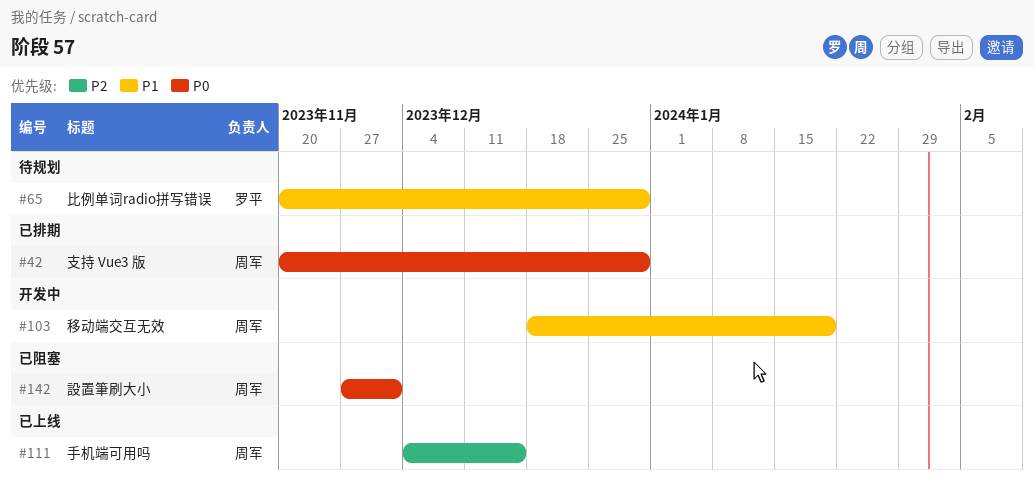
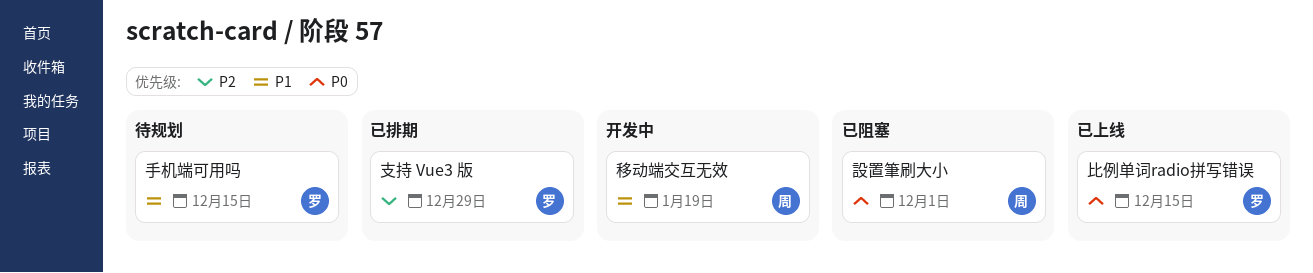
手机端可用吗, status: 已上线 -> 待规划
手机端可用吗, owner: 周军 -> 罗平
手机端可用吗, priority: P2 -> P1
支持 Vue3 版, owner: 周军 -> 罗平
支持 Vue3 版, priority: P0 -> P2
比例单词radio拼写错误, status: 待规划 -> 已上线
比例单词radio拼写错误, priority: P1 -> P0
比例单词radio拼写错误, due: Dec 29 -> Dec 15

